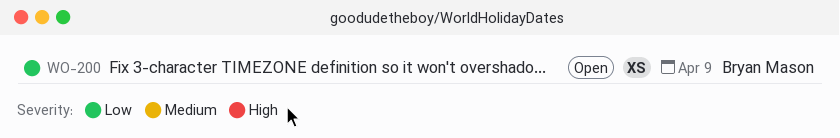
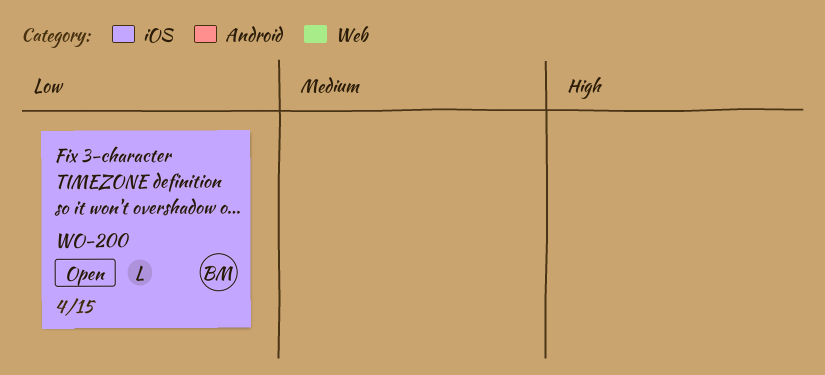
WO-200, estimate: XS -> L
WO-200, due: Apr 9 -> Apr 15

